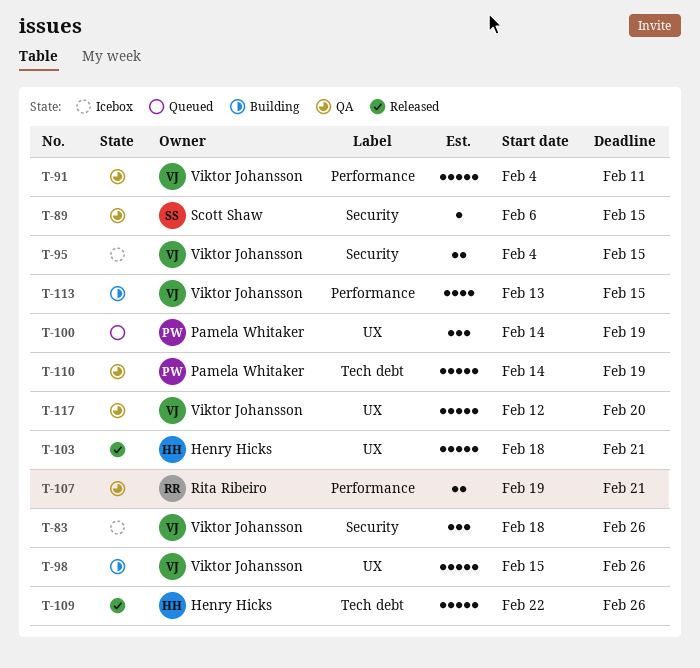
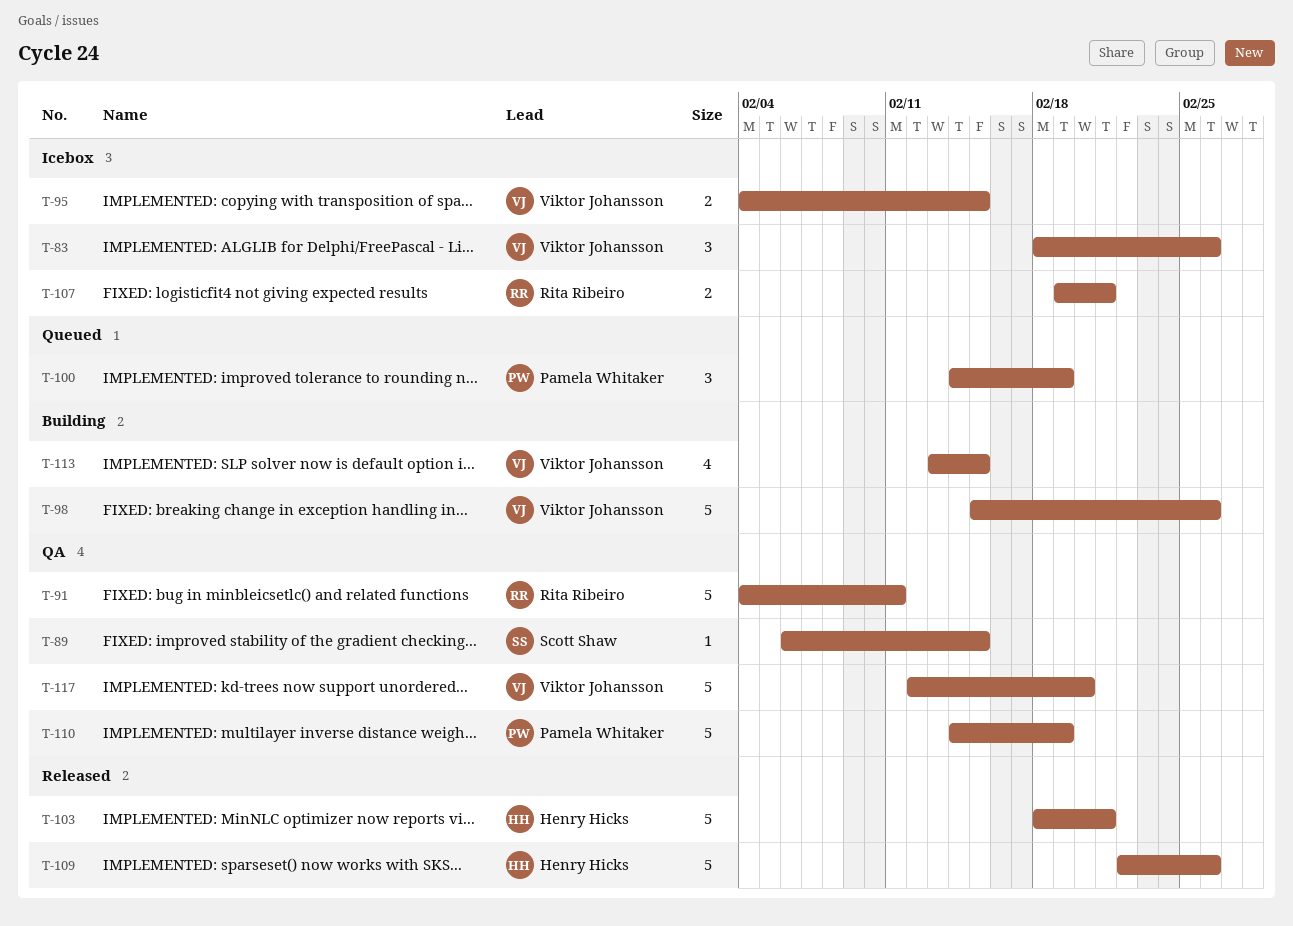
T-91, owner: Viktor Johansson -> Rita Ribeiro
T-107, status: QA -> Icebox

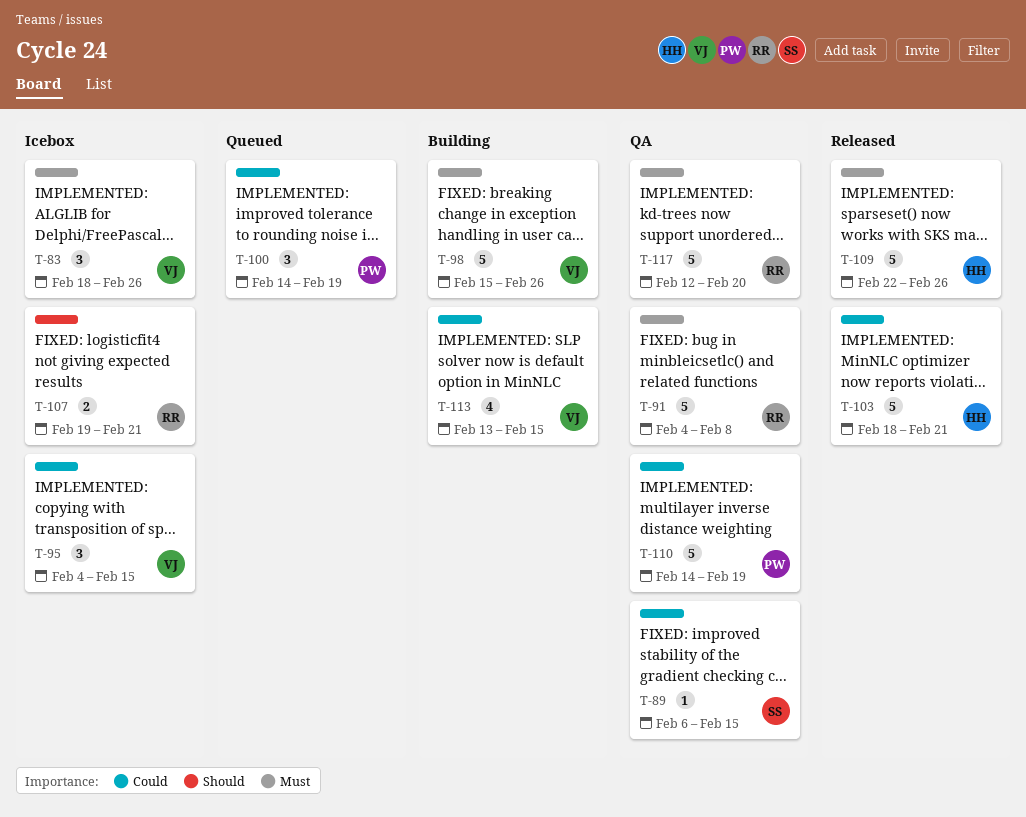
T-91, due: Feb 11 -> Feb 8
T-95, estimate: 2 -> 3
T-117, owner: Viktor Johansson -> Rita Ribeiro

